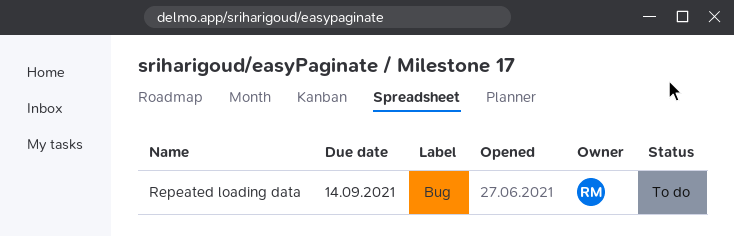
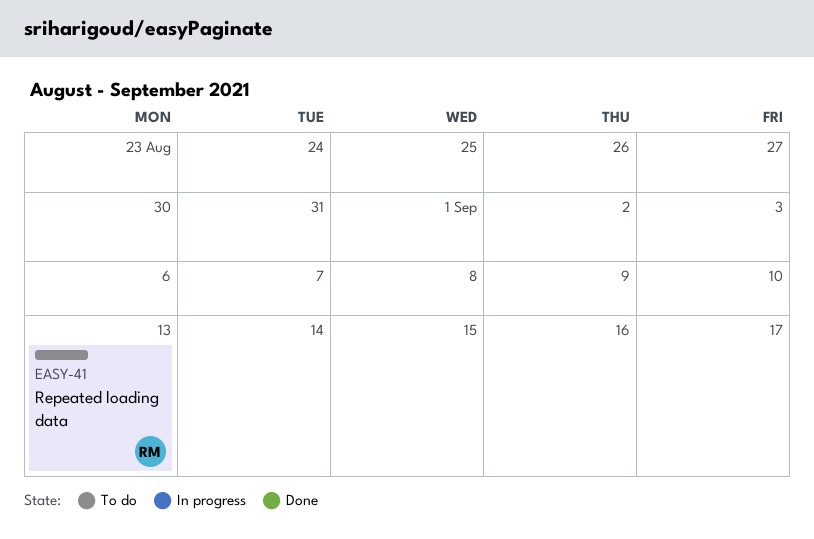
Repeated loading data, due: Sep 14 -> Sep 13

